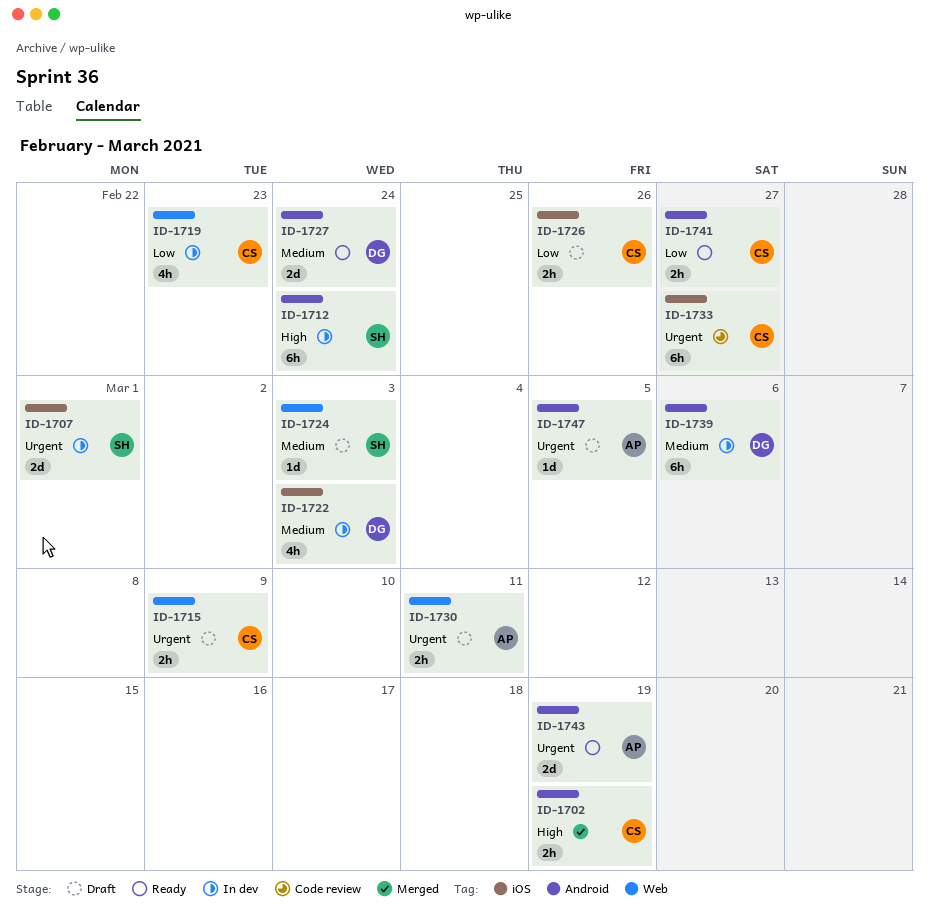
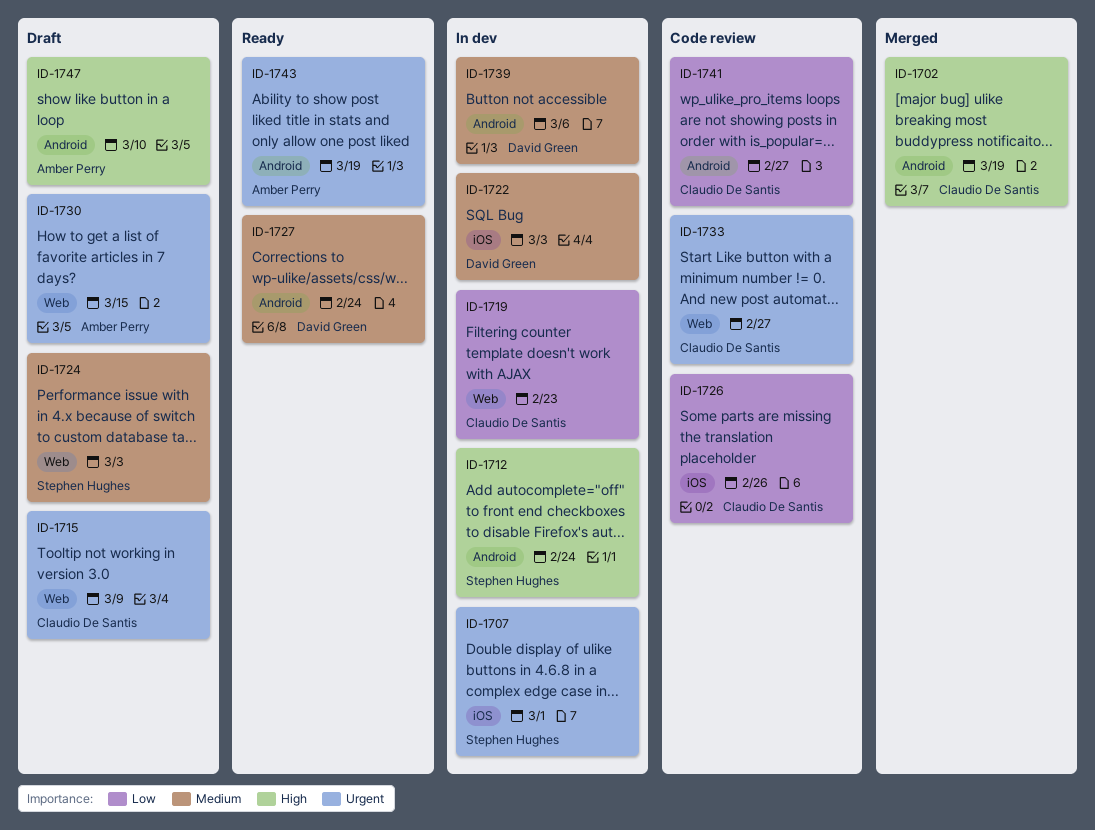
ID-1726, status: Draft -> Code review
ID-1730, due: Mar 11 -> Mar 15
ID-1733, label: iOS -> Web
ID-1741, status: Ready -> Code review
ID-1747, priority: Urgent -> High
ID-1747, due: Mar 5 -> Mar 10

